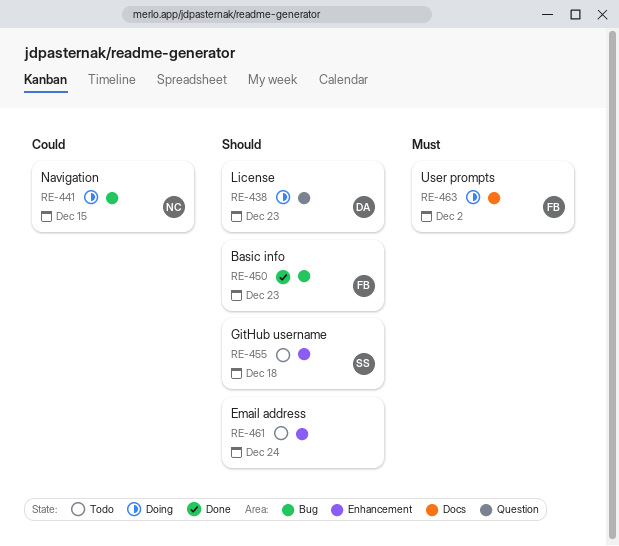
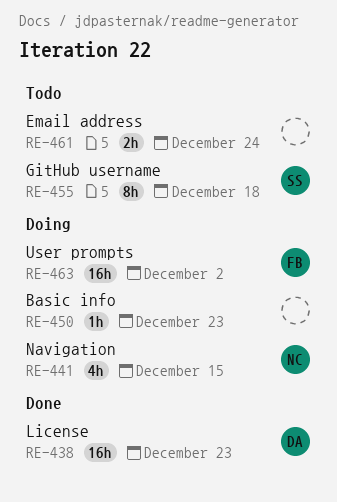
RE-438, status: Doing -> Done
RE-450, status: Done -> Doing
RE-450, owner: FB -> none

